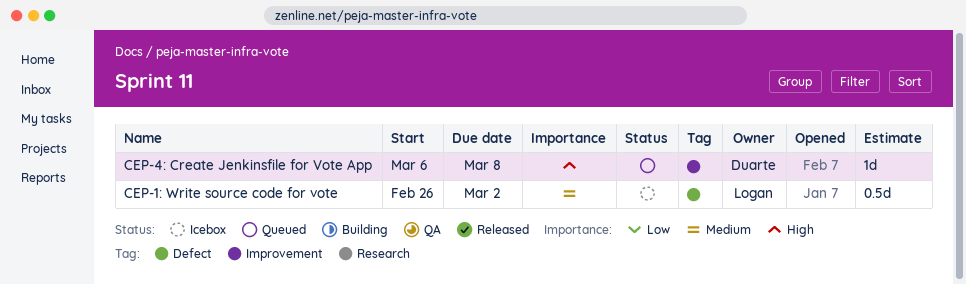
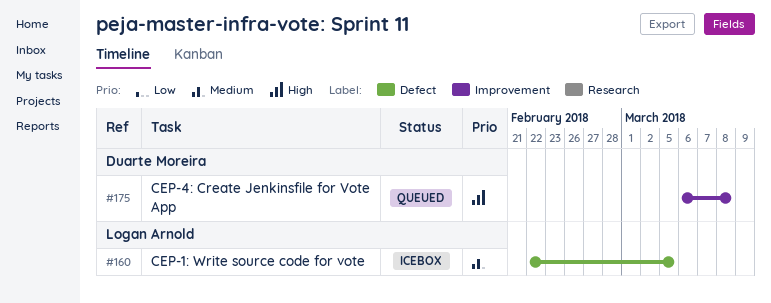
CEP-1: Write source code for vote, start: Feb 26 -> Feb 22
CEP-1: Write source code for vote, due: Mar 2 -> Mar 5

